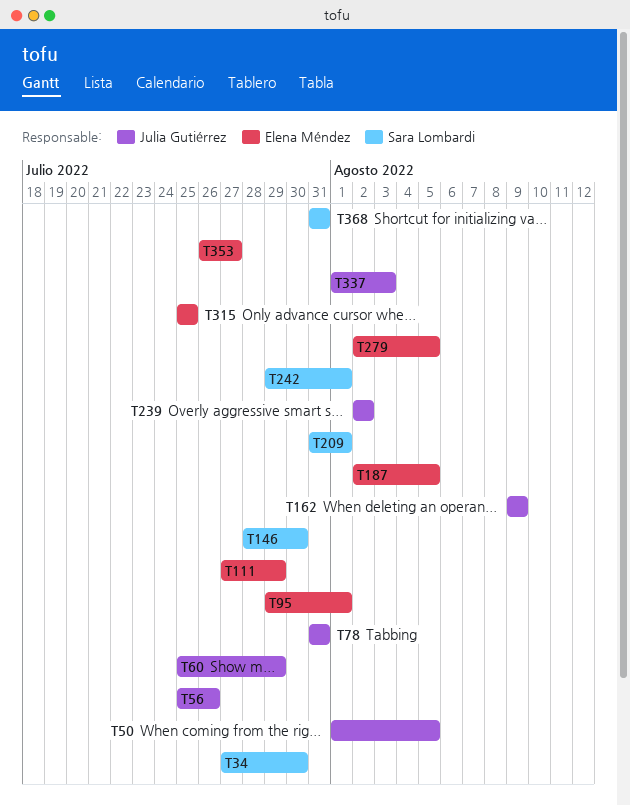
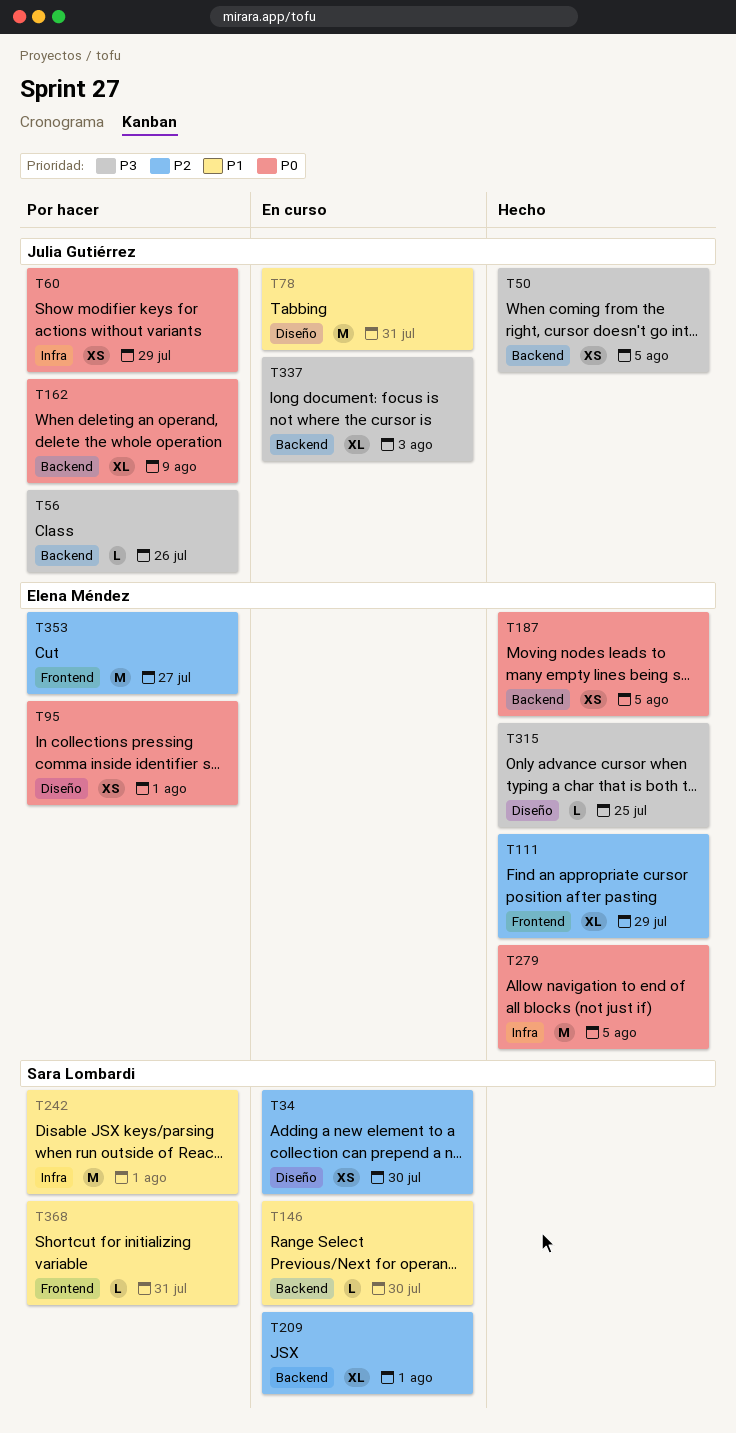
T239: present -> none

